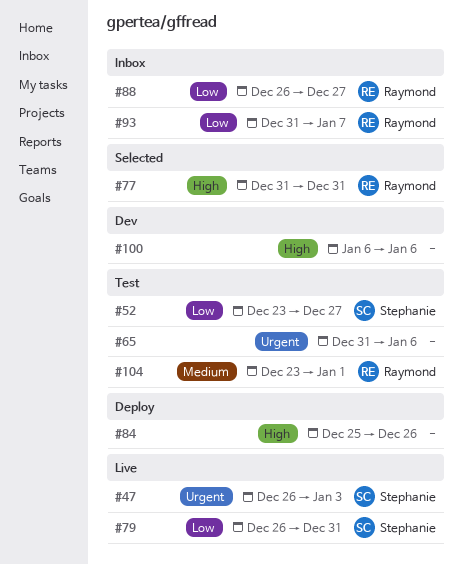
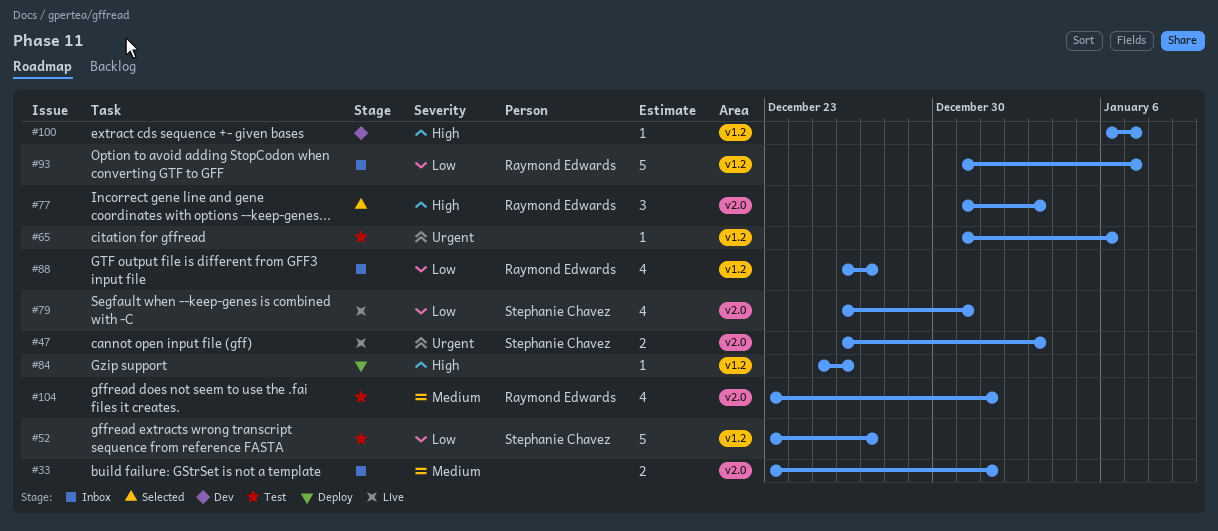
#33: none -> present
#77, due: Dec 31 -> Jan 3
#100, due: Jan 6 -> Jan 7

